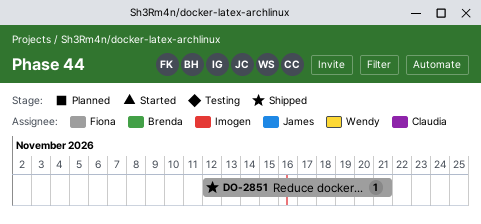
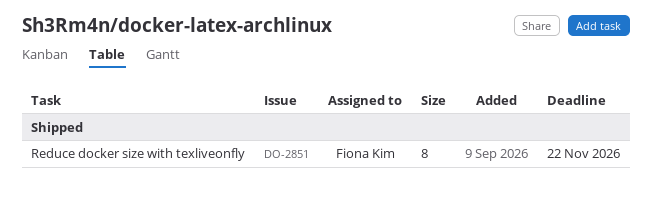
DO-2851, estimate: 1 -> 8
DO-2851, due: Nov 21 -> Nov 22

